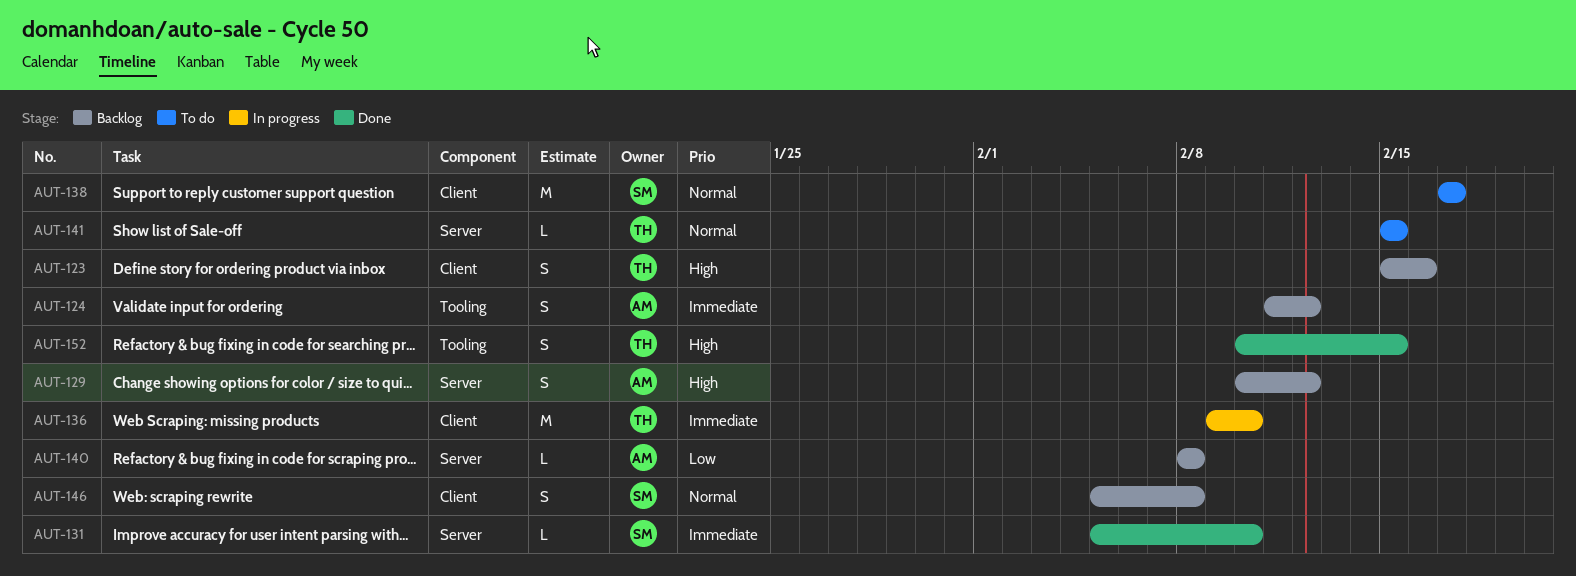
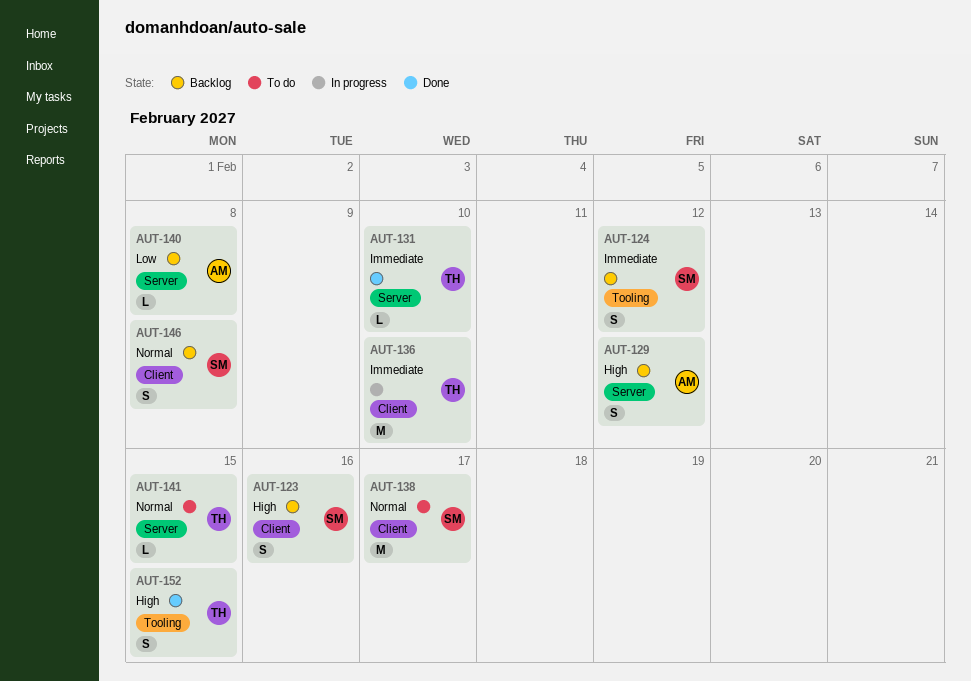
AUT-123, owner: TH -> SM
AUT-124, owner: AM -> SM
AUT-131, owner: SM -> TH

